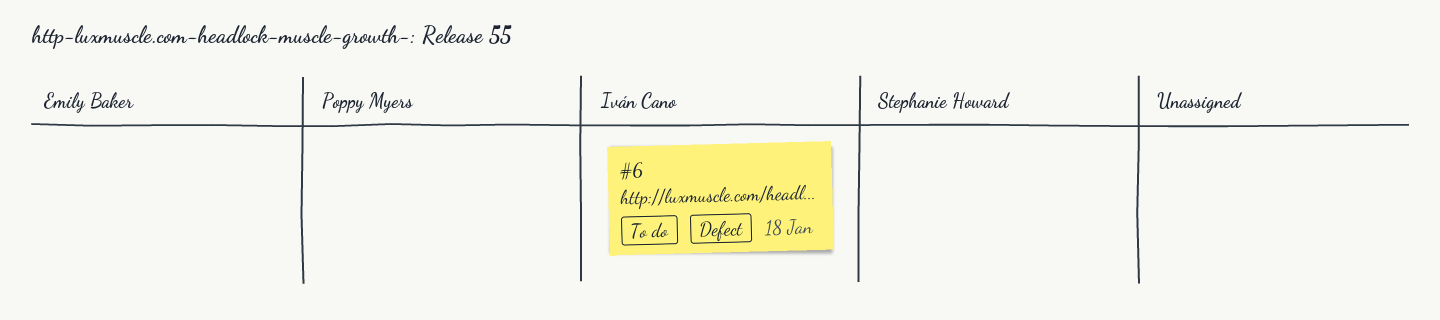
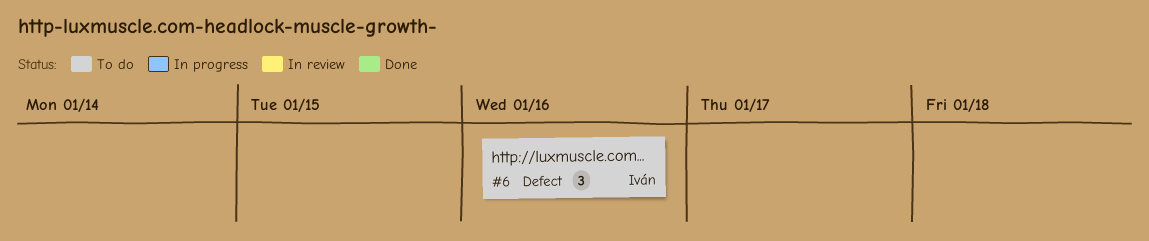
#6, due: Jan 18 -> Jan 16

